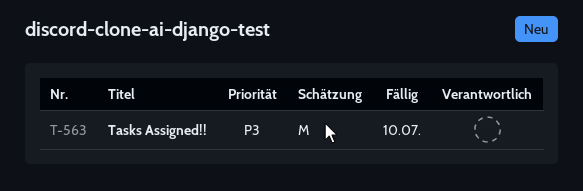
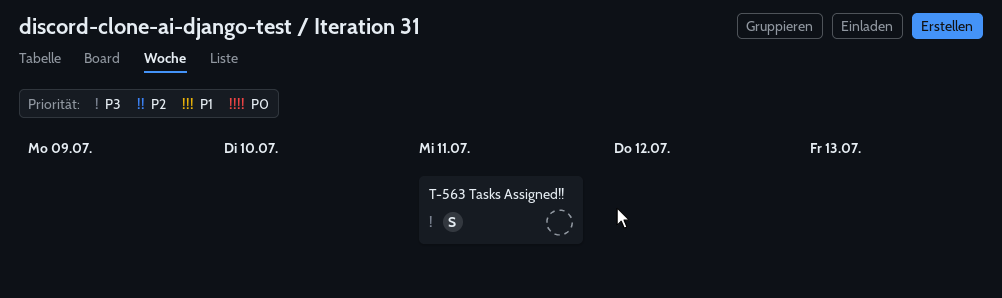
T-563, estimate: M -> S
T-563, due: Jul 10 -> Jul 11

